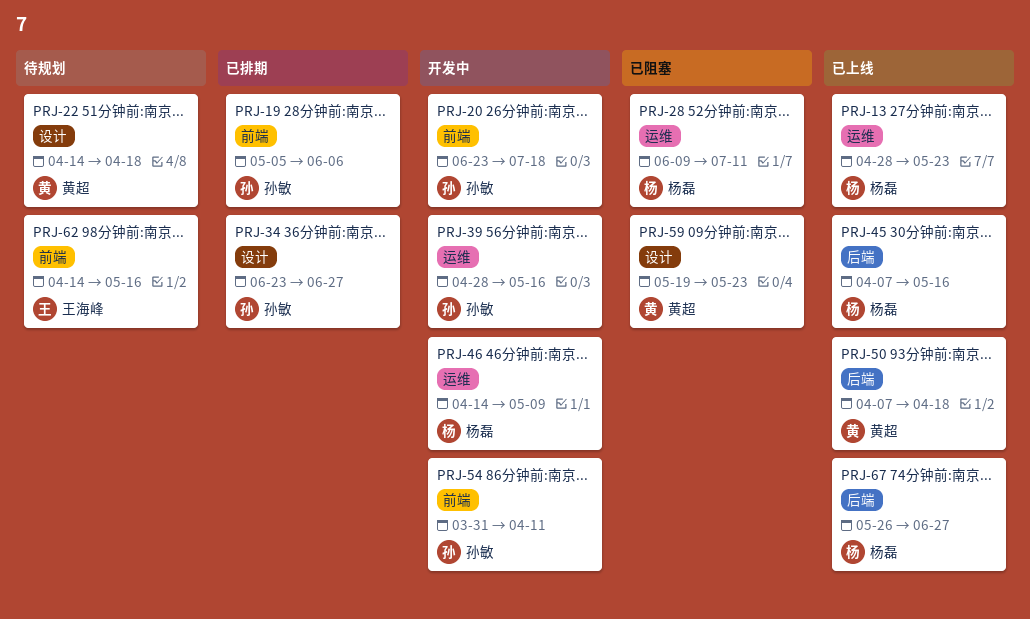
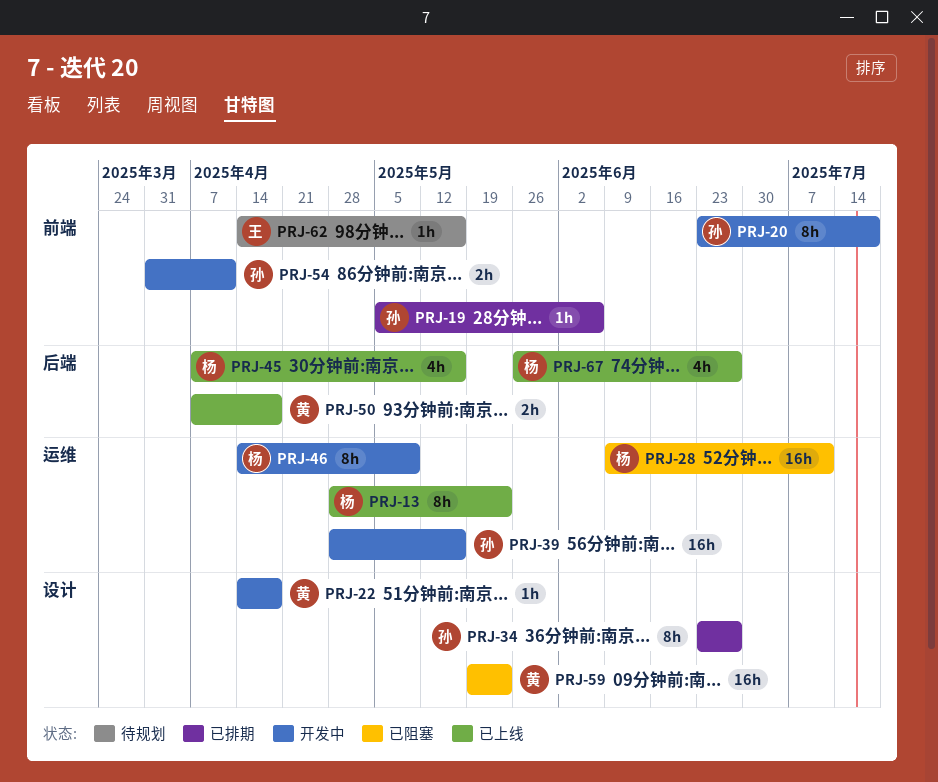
PRJ-22, status: 待规划 -> 开发中

